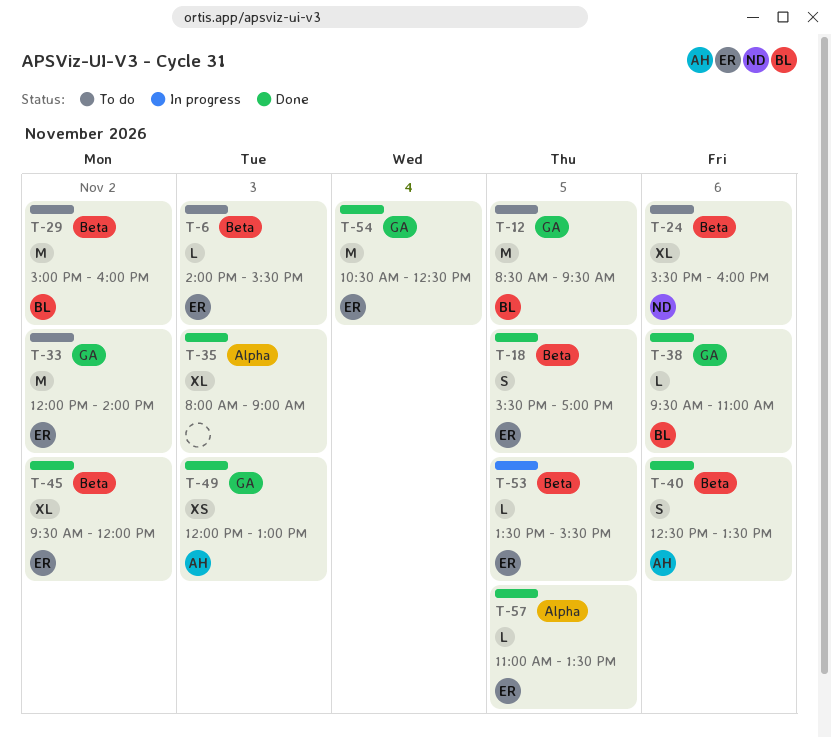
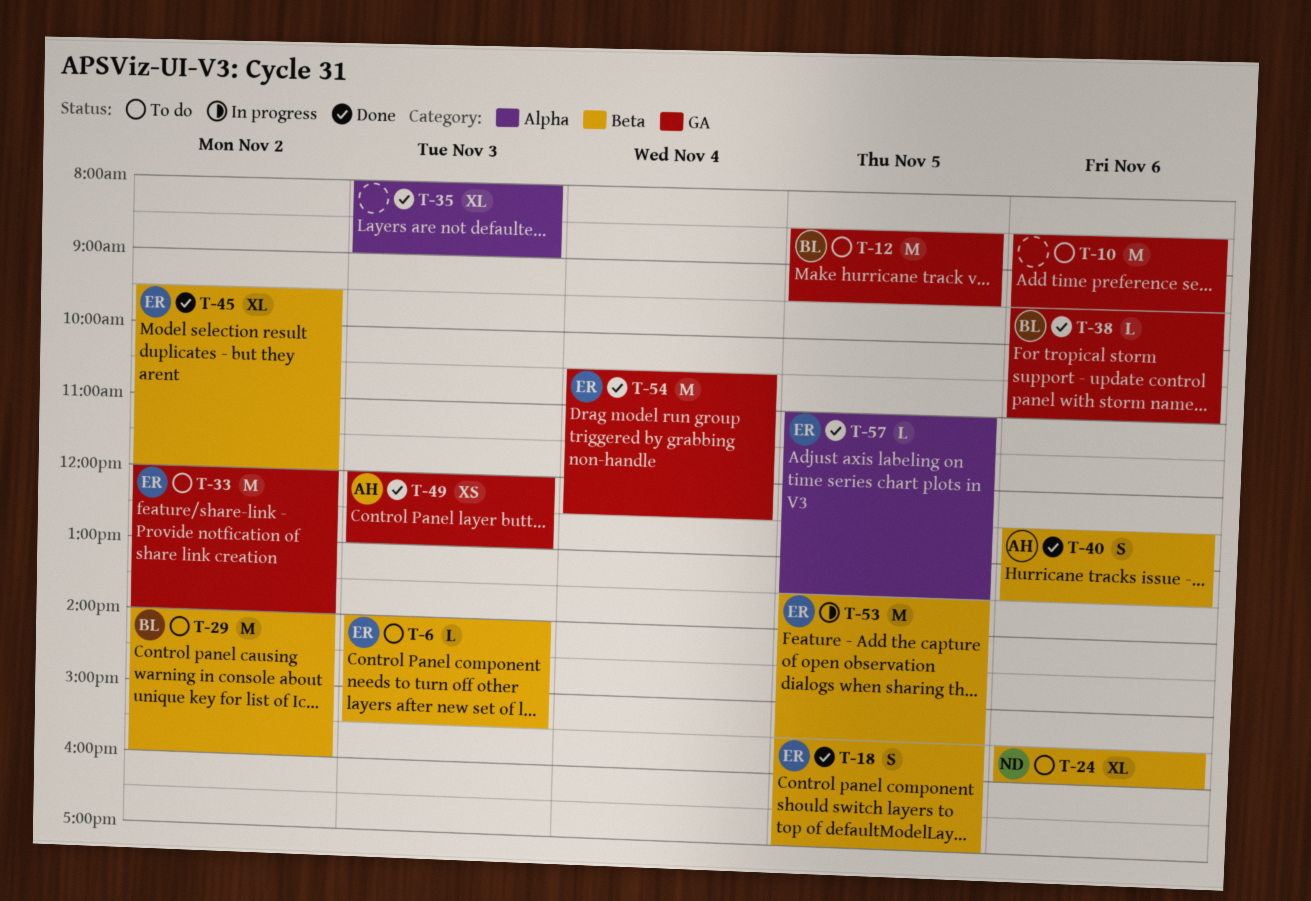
T-10: none -> present
T-29, begins: 15:00 -> 14:00
T-53, estimate: L -> M

